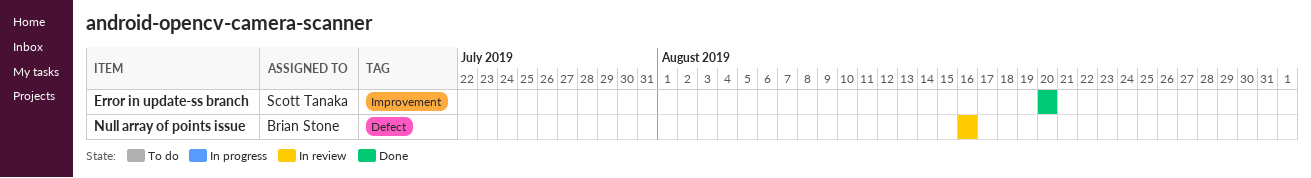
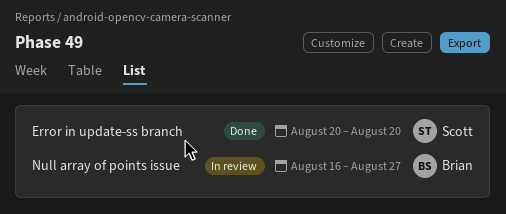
Null array of points issue, due: Aug 16 -> Aug 27

